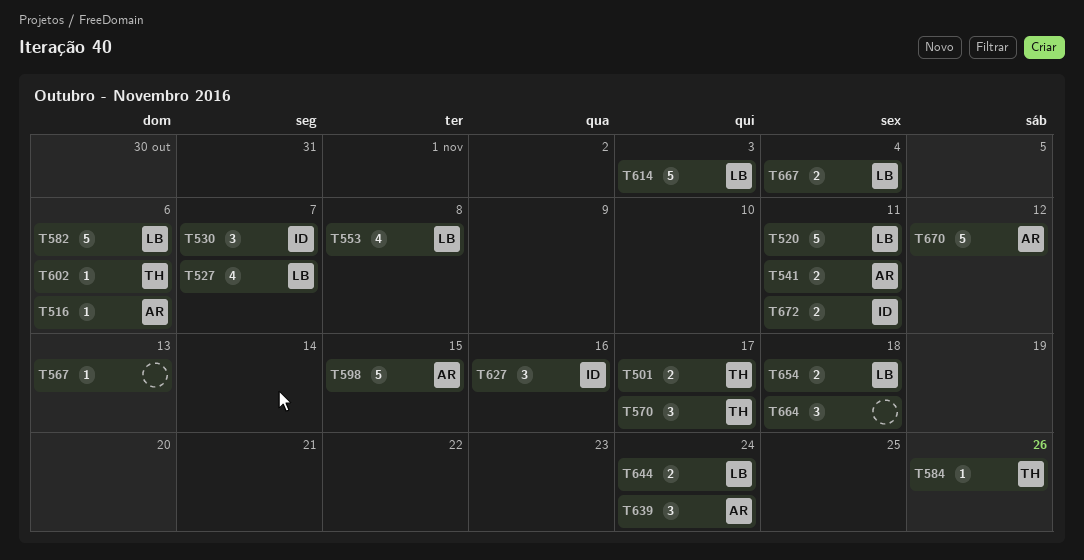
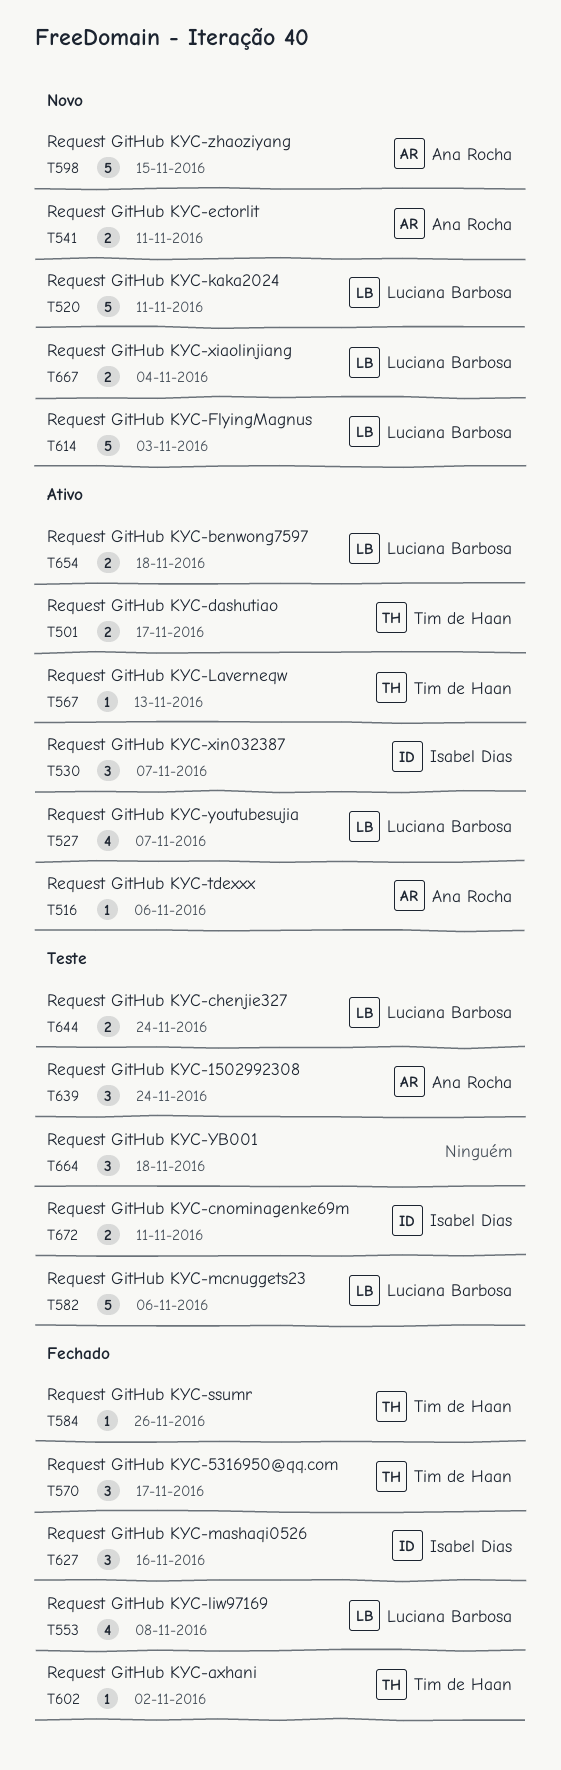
T567, owner: none -> Tim de Haan
T602, due: Nov 6 -> Nov 2
T670: present -> none

